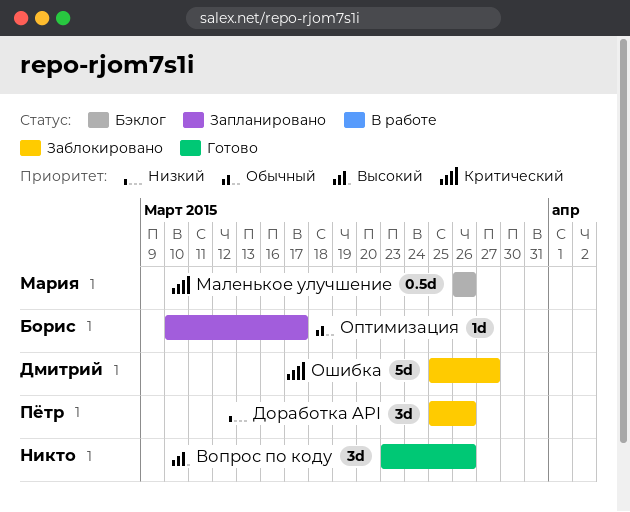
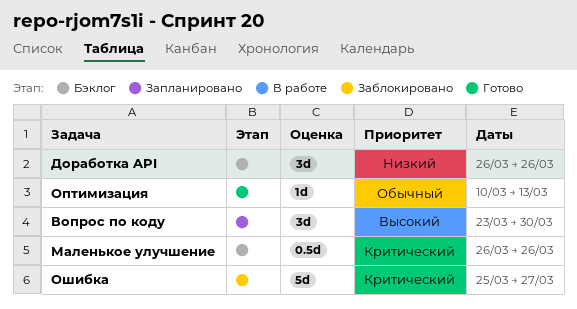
Вопрос по коду, status: Готово -> Запланировано
Вопрос по коду, due: Mar 26 -> Mar 30
Доработка API, status: Заблокировано -> Бэклог
Доработка API, start: Mar 25 -> Mar 26
Оптимизация, status: Запланировано -> Готово
Оптимизация, due: Mar 17 -> Mar 13

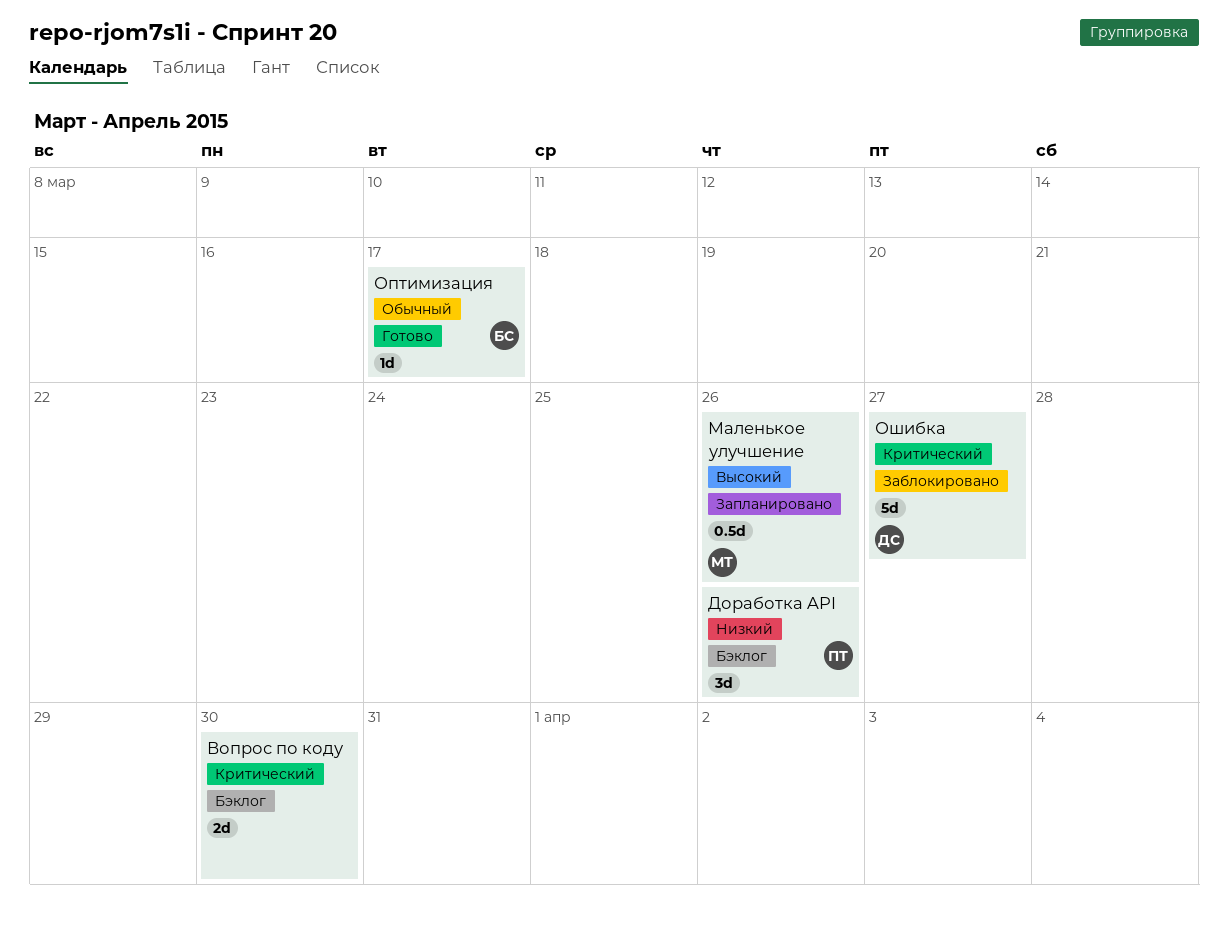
Вопрос по коду, status: Запланировано -> Бэклог
Вопрос по коду, priority: Высокий -> Критический
Вопрос по коду, estimate: 3d -> 2d
Маленькое улучшение, status: Бэклог -> Запланировано
Маленькое улучшение, priority: Критический -> Высокий
Оптимизация, due: Mar 13 -> Mar 17

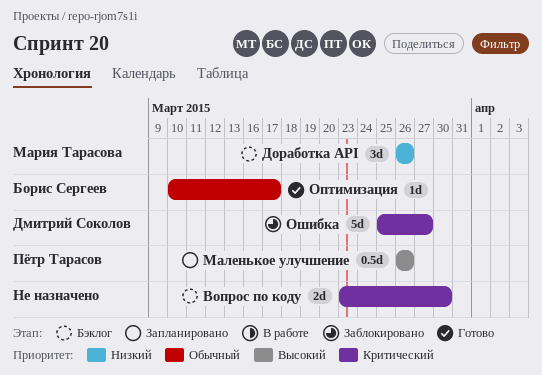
Доработка API, owner: Пётр Тарасов -> Мария Тарасова
Маленькое улучшение, owner: Мария Тарасова -> Пётр Тарасов

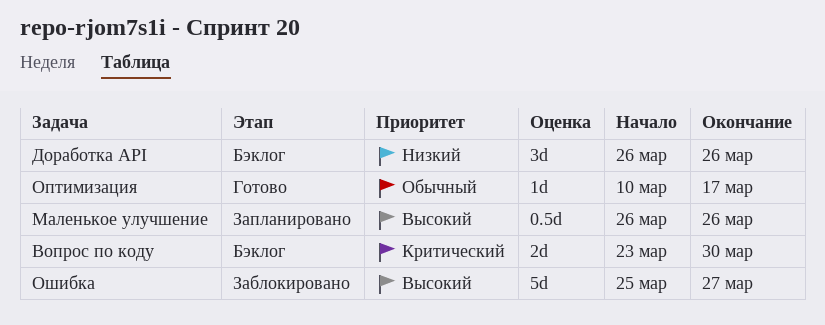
Ошибка, priority: Критический -> Высокий

